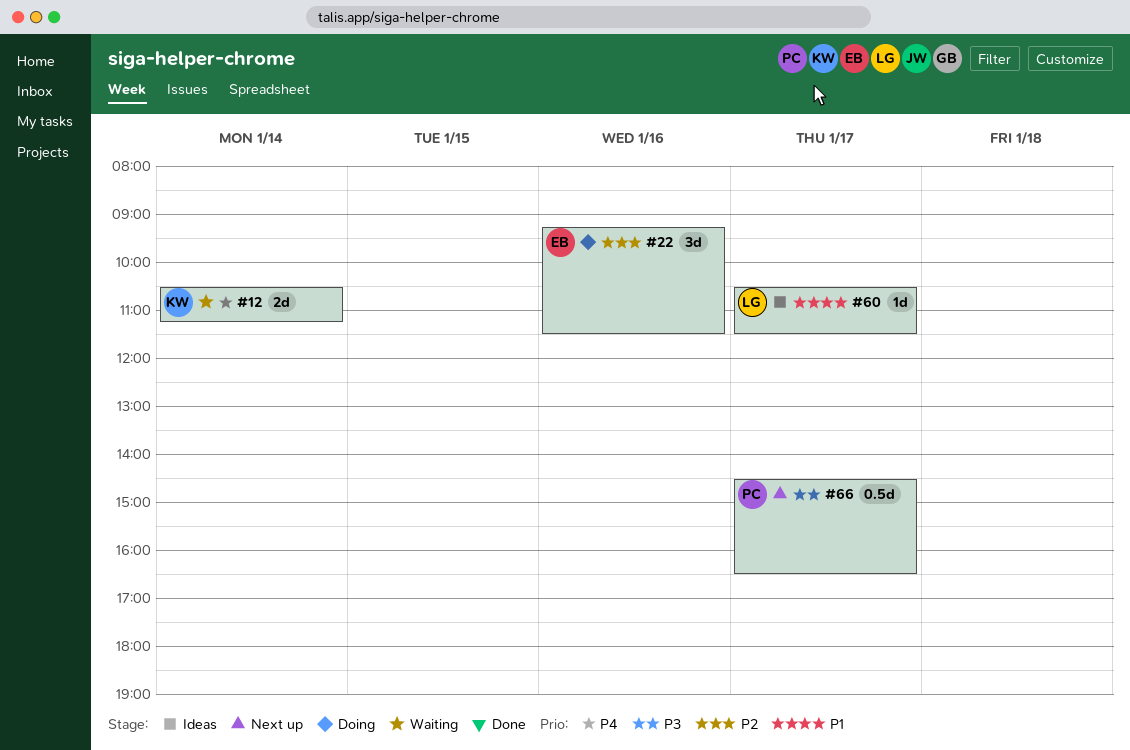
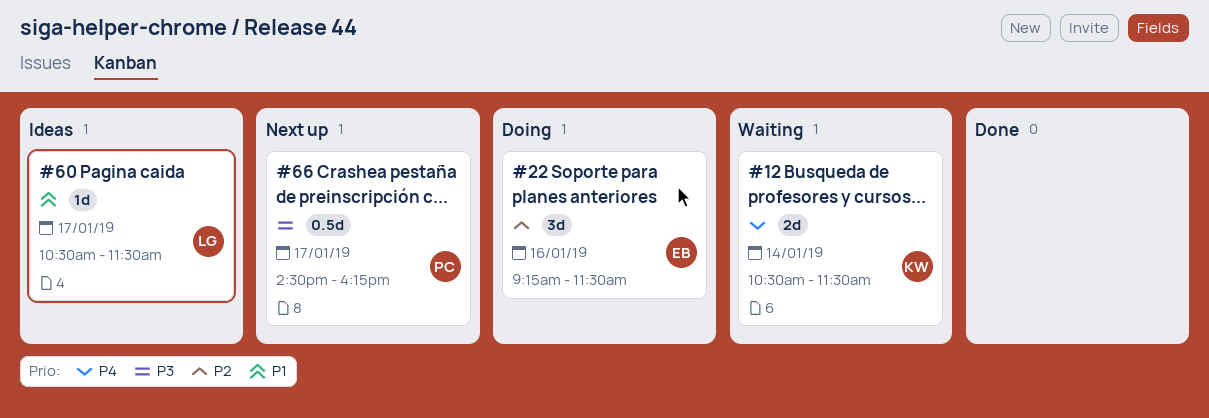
#12, ends: 11:15 -> 11:30
#66, ends: 16:30 -> 16:15

